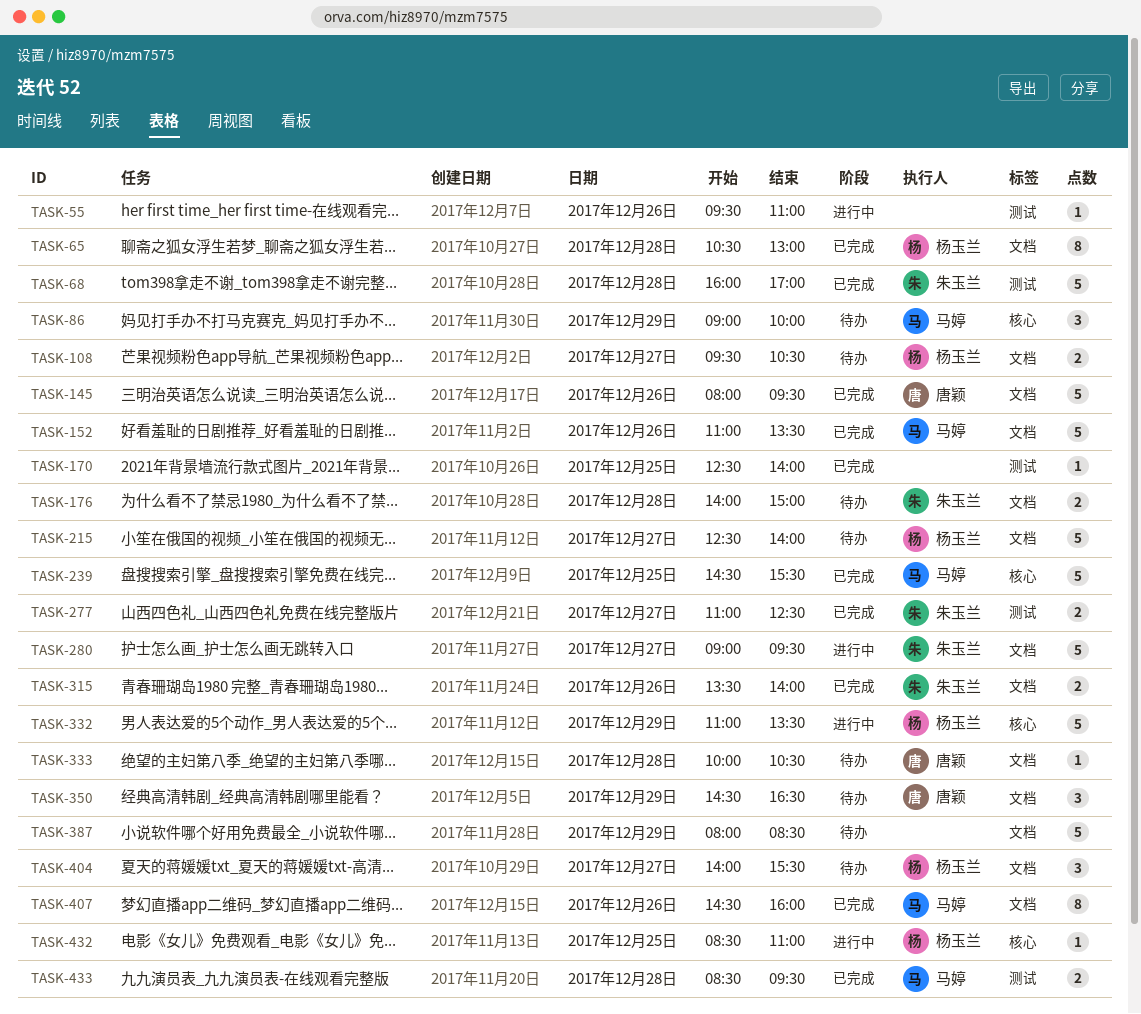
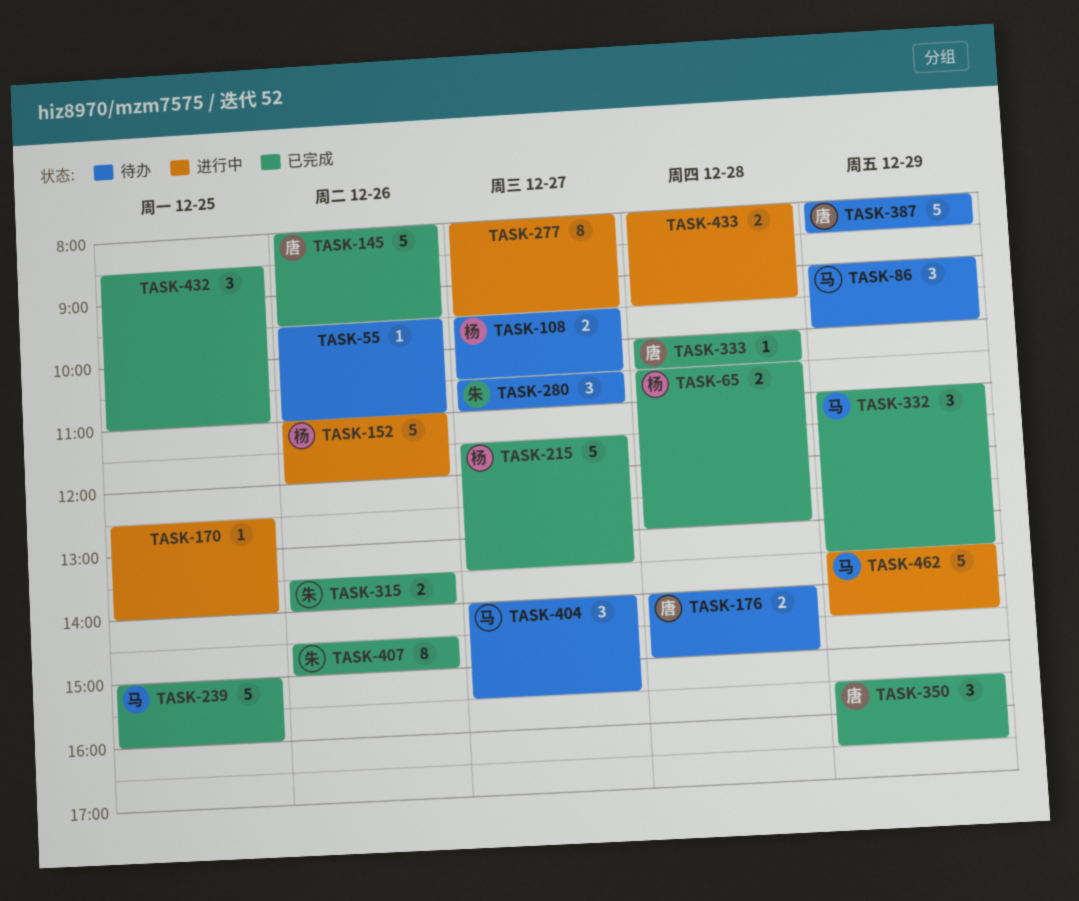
TASK-55, status: 进行中 -> 待办
TASK-65, estimate: 8 -> 2
TASK-68: present -> none
TASK-152, status: 已完成 -> 进行中
TASK-152, owner: 马婷 -> 杨玉兰
TASK-152, ends: 13:30 -> 12:00
TASK-170, status: 已完成 -> 进行中
TASK-176, owner: 朱玉兰 -> 唐颖
TASK-215, status: 待办 -> 已完成
TASK-215, begins: 12:30 -> 11:30
TASK-215, ends: 14:00 -> 13:30
TASK-239, begins: 14:30 -> 15:00
TASK-239, ends: 15:30 -> 16:00
TASK-277, status: 已完成 -> 进行中
TASK-277, owner: 朱玉兰 -> none
TASK-277, estimate: 2 -> 8
TASK-277, begins: 11:00 -> 08:00
TASK-277, ends: 12:30 -> 09:30
TASK-280, status: 进行中 -> 待办
TASK-280, estimate: 5 -> 3
TASK-280, begins: 09:00 -> 10:30
TASK-280, ends: 09:30 -> 11:00
TASK-332, status: 进行中 -> 已完成
TASK-332, owner: 杨玉兰 -> 马婷
TASK-332, estimate: 5 -> 3
TASK-333, status: 待办 -> 已完成
TASK-350, status: 待办 -> 已完成
TASK-350, begins: 14:30 -> 15:30
TASK-387, owner: none -> 唐颖
TASK-404, owner: 杨玉兰 -> 马婷
TASK-407, owner: 马婷 -> 朱玉兰
TASK-407, ends: 16:00 -> 15:00
TASK-432, status: 进行中 -> 已完成
TASK-432, owner: 杨玉兰 -> none
TASK-432, estimate: 1 -> 3
TASK-433, status: 已完成 -> 进行中
TASK-433, owner: 马婷 -> none
TASK-433, begins: 08:30 -> 08:00
TASK-462: none -> present

